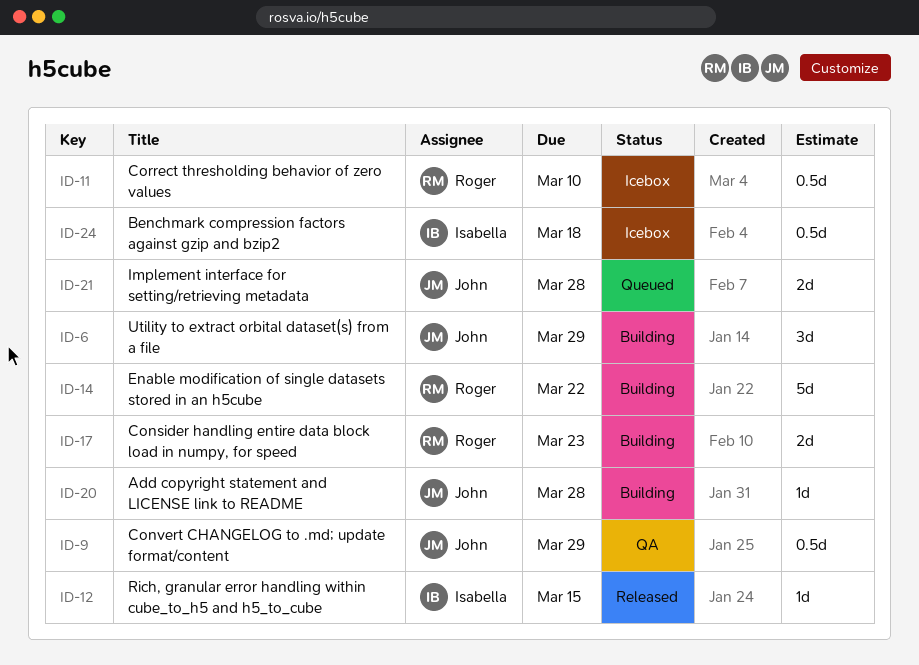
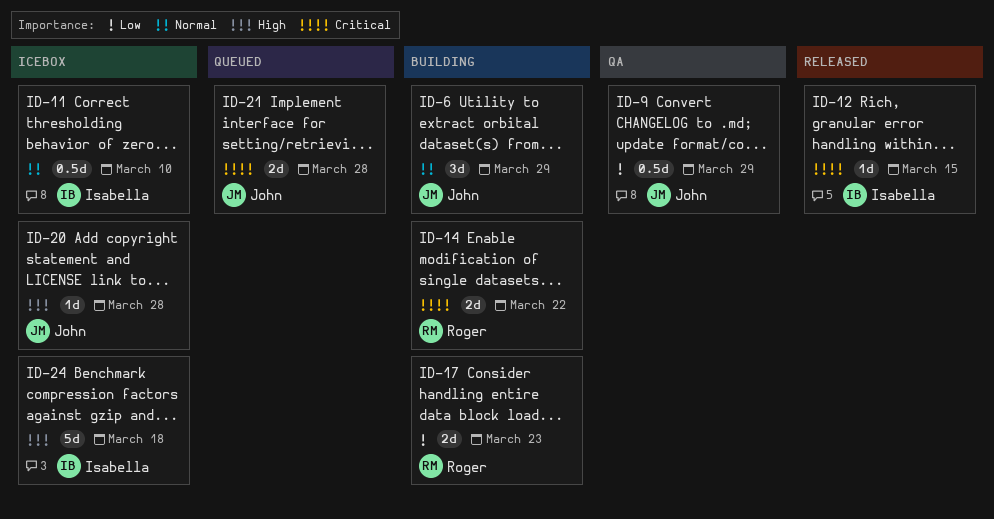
ID-11, owner: Roger -> Isabella
ID-14, estimate: 5d -> 2d
ID-20, status: Building -> Icebox
ID-24, estimate: 0.5d -> 5d

